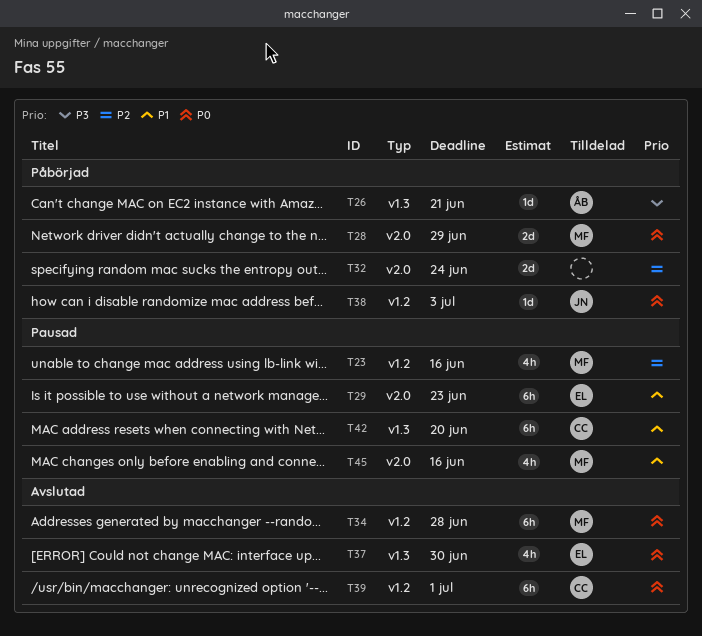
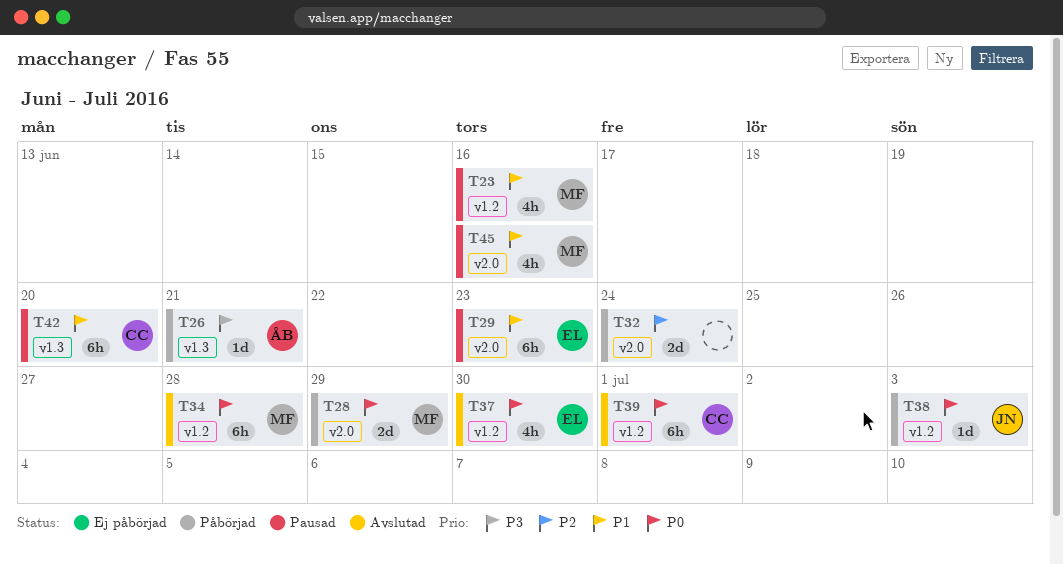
T23, priority: P2 -> P1
T37, label: v1.3 -> v1.2

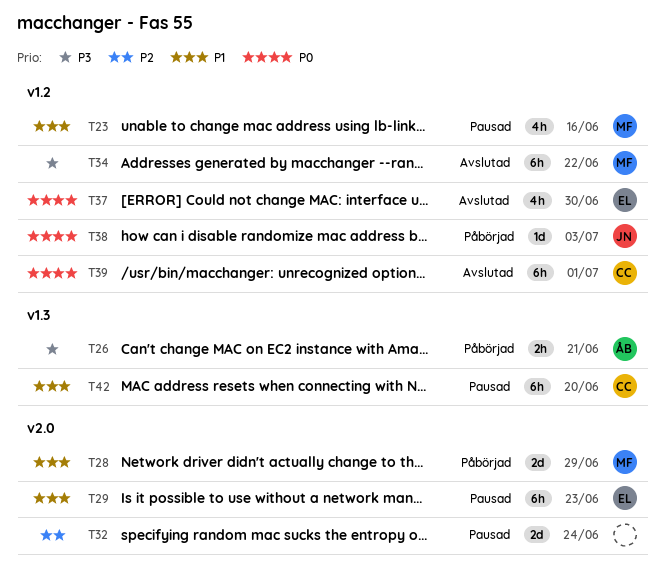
T26, estimate: 1d -> 2h
T28, priority: P0 -> P1
T32, status: Påbörjad -> Pausad
T34, priority: P0 -> P3
T34, due: Jun 28 -> Jun 22
T45: present -> none

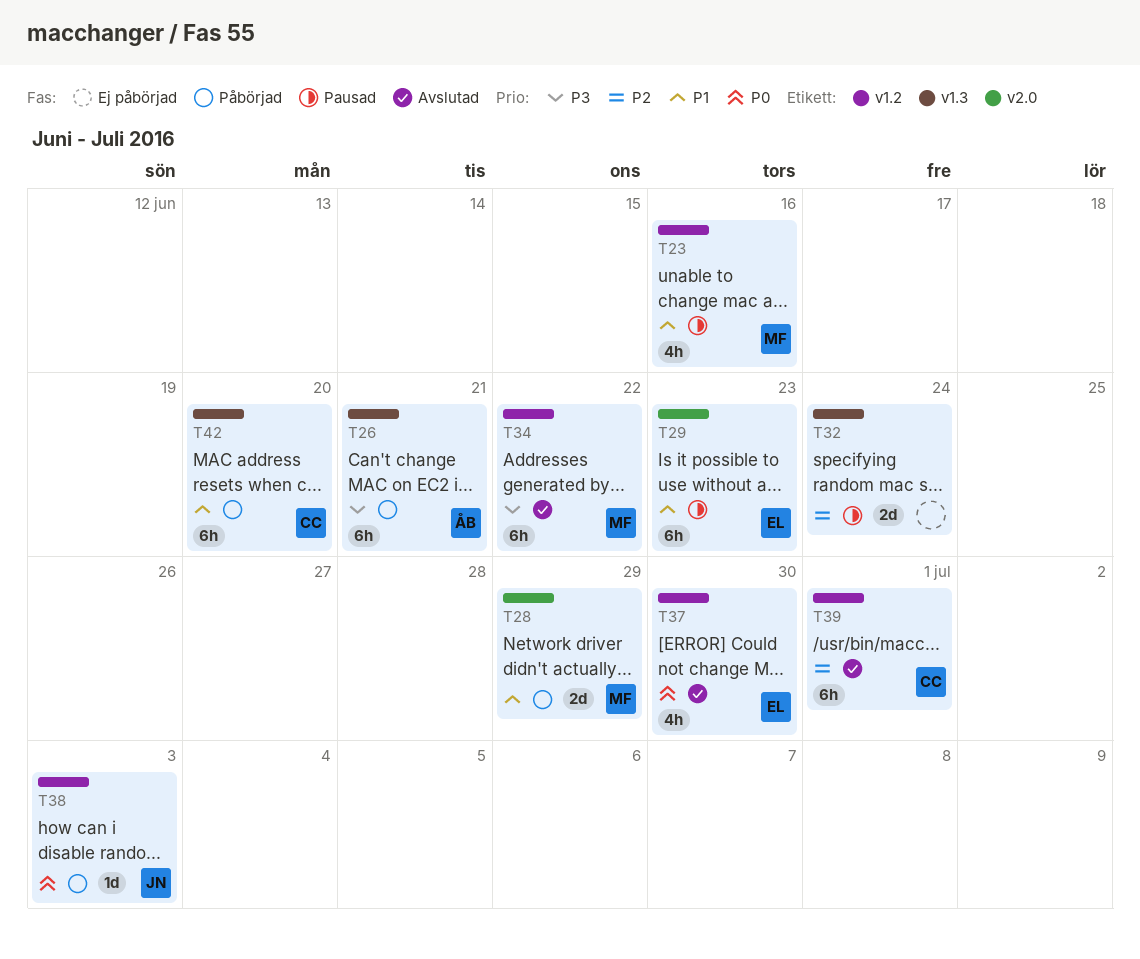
T26, estimate: 2h -> 6h
T32, label: v2.0 -> v1.3
T39, priority: P0 -> P2
T42, status: Pausad -> Påbörjad

